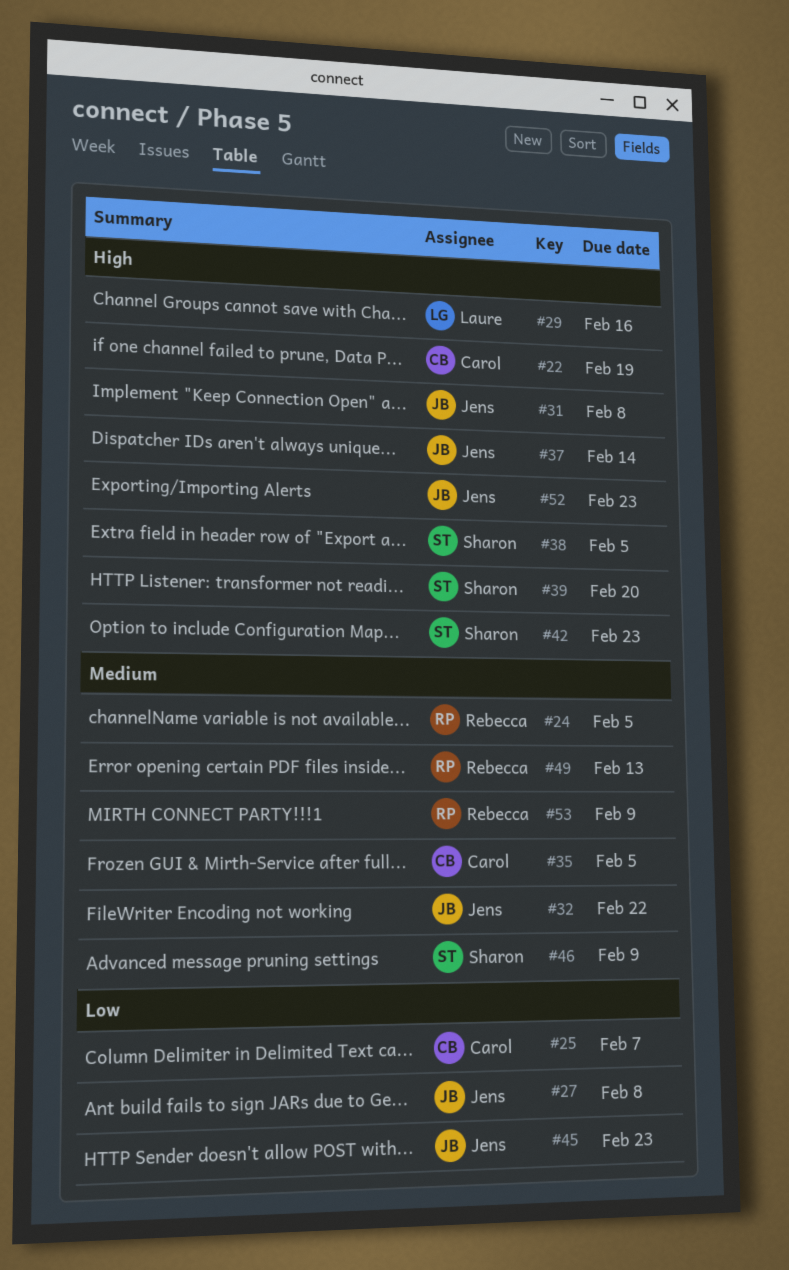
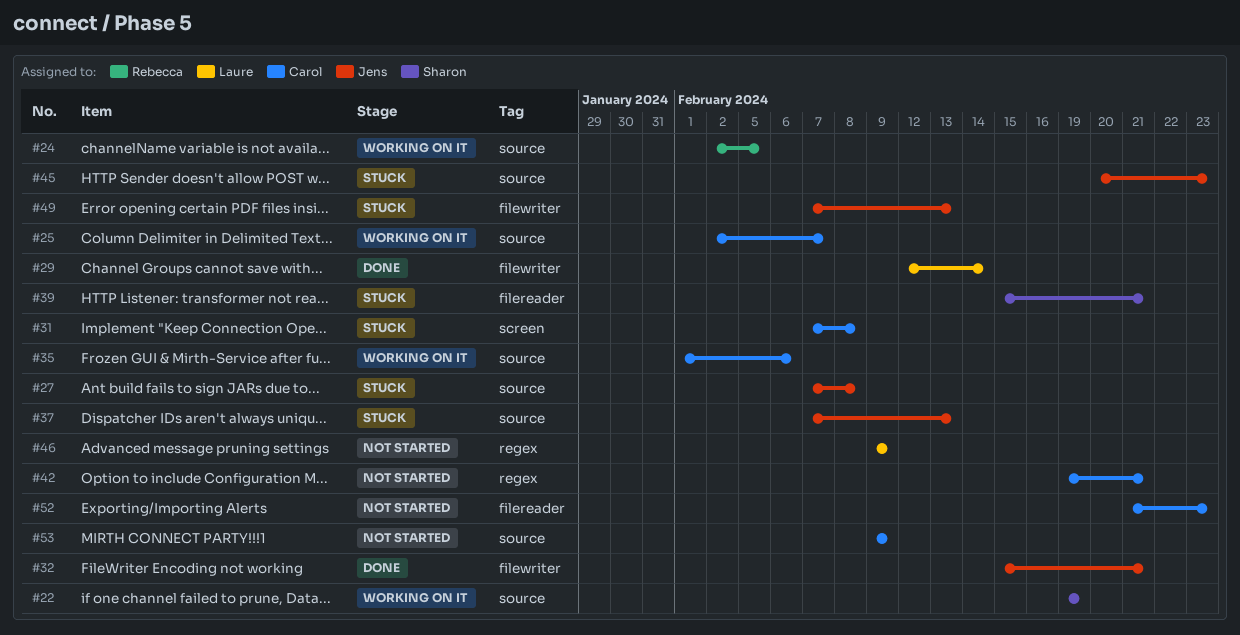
#22, owner: Carol -> Sharon
#29, due: Feb 16 -> Feb 14
#31, owner: Jens -> Carol
#32, due: Feb 22 -> Feb 21
#35, due: Feb 5 -> Feb 6
#37, due: Feb 14 -> Feb 13
#38: present -> none
#39, due: Feb 20 -> Feb 21
#42, owner: Sharon -> Carol
#42, due: Feb 23 -> Feb 21
#46, owner: Sharon -> Laure
#49, owner: Rebecca -> Jens
#52, owner: Jens -> Carol
#53, owner: Rebecca -> Carol

